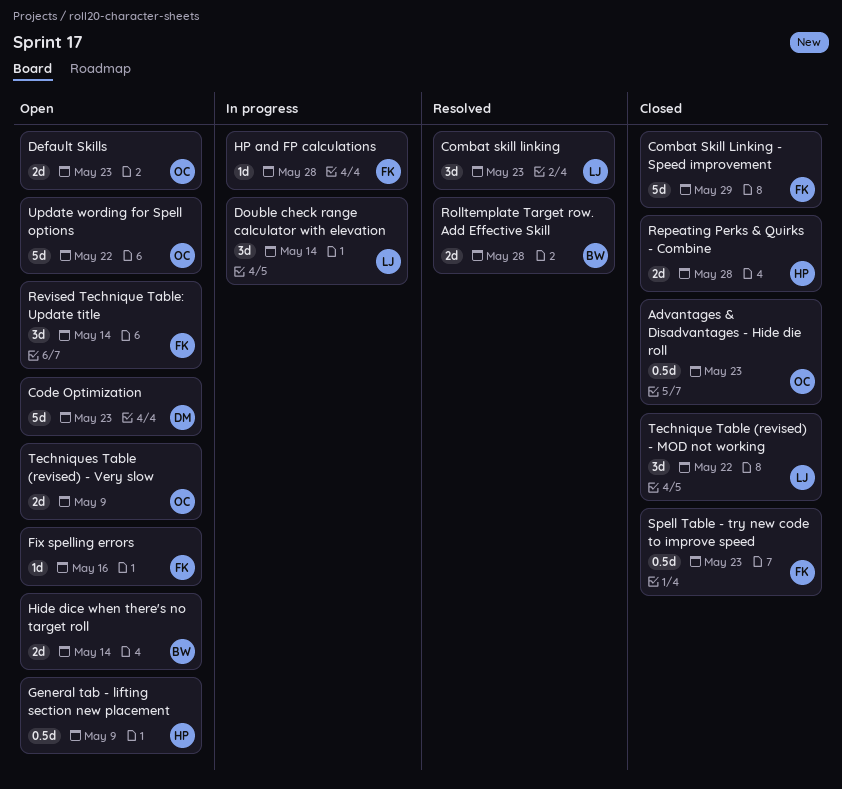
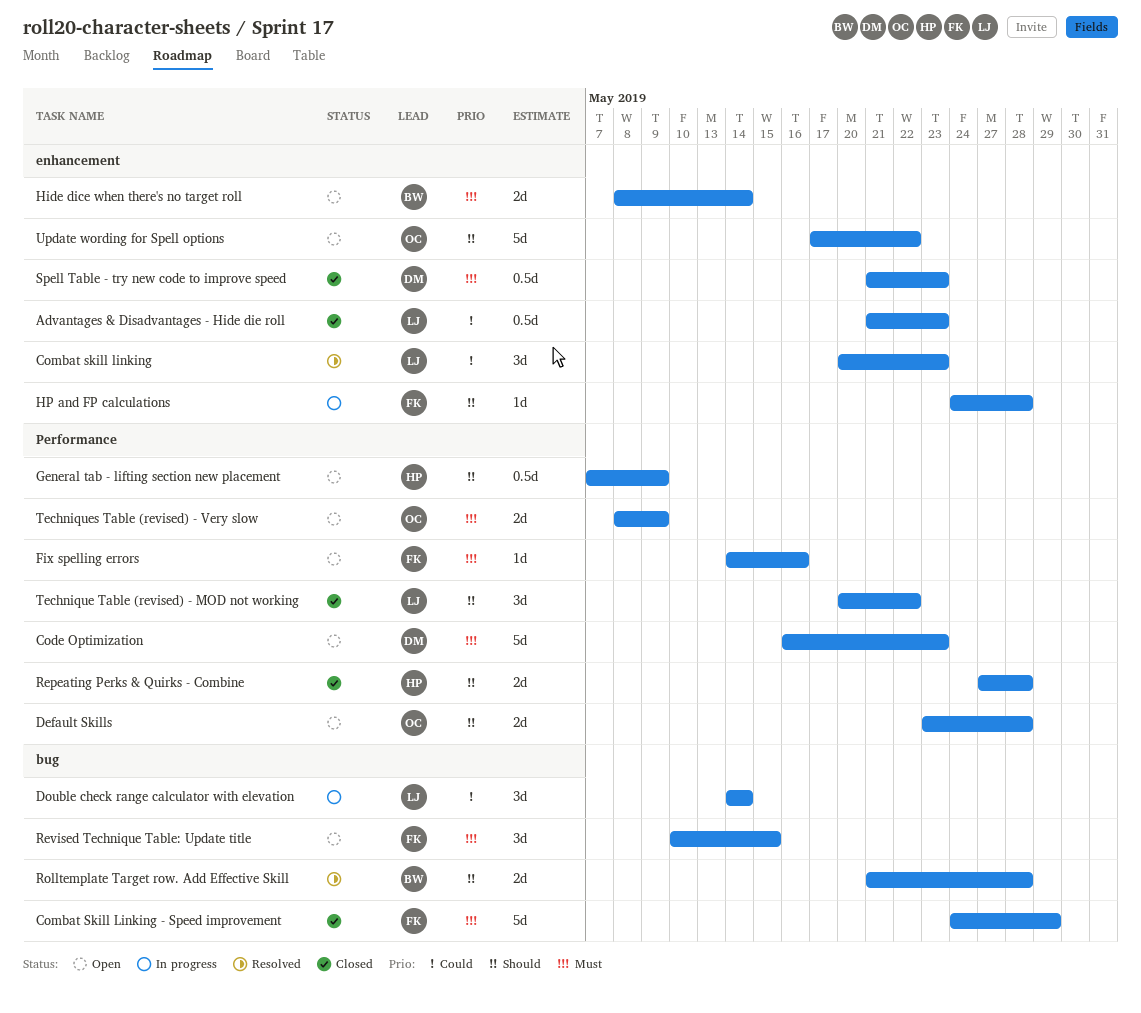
Advantages & Disadvantages - Hide die roll, owner: OC -> LJ
Default Skills, due: May 23 -> May 28
Revised Technique Table: Update title, due: May 14 -> May 15
Spell Table - try new code to improve speed, owner: FK -> DM

